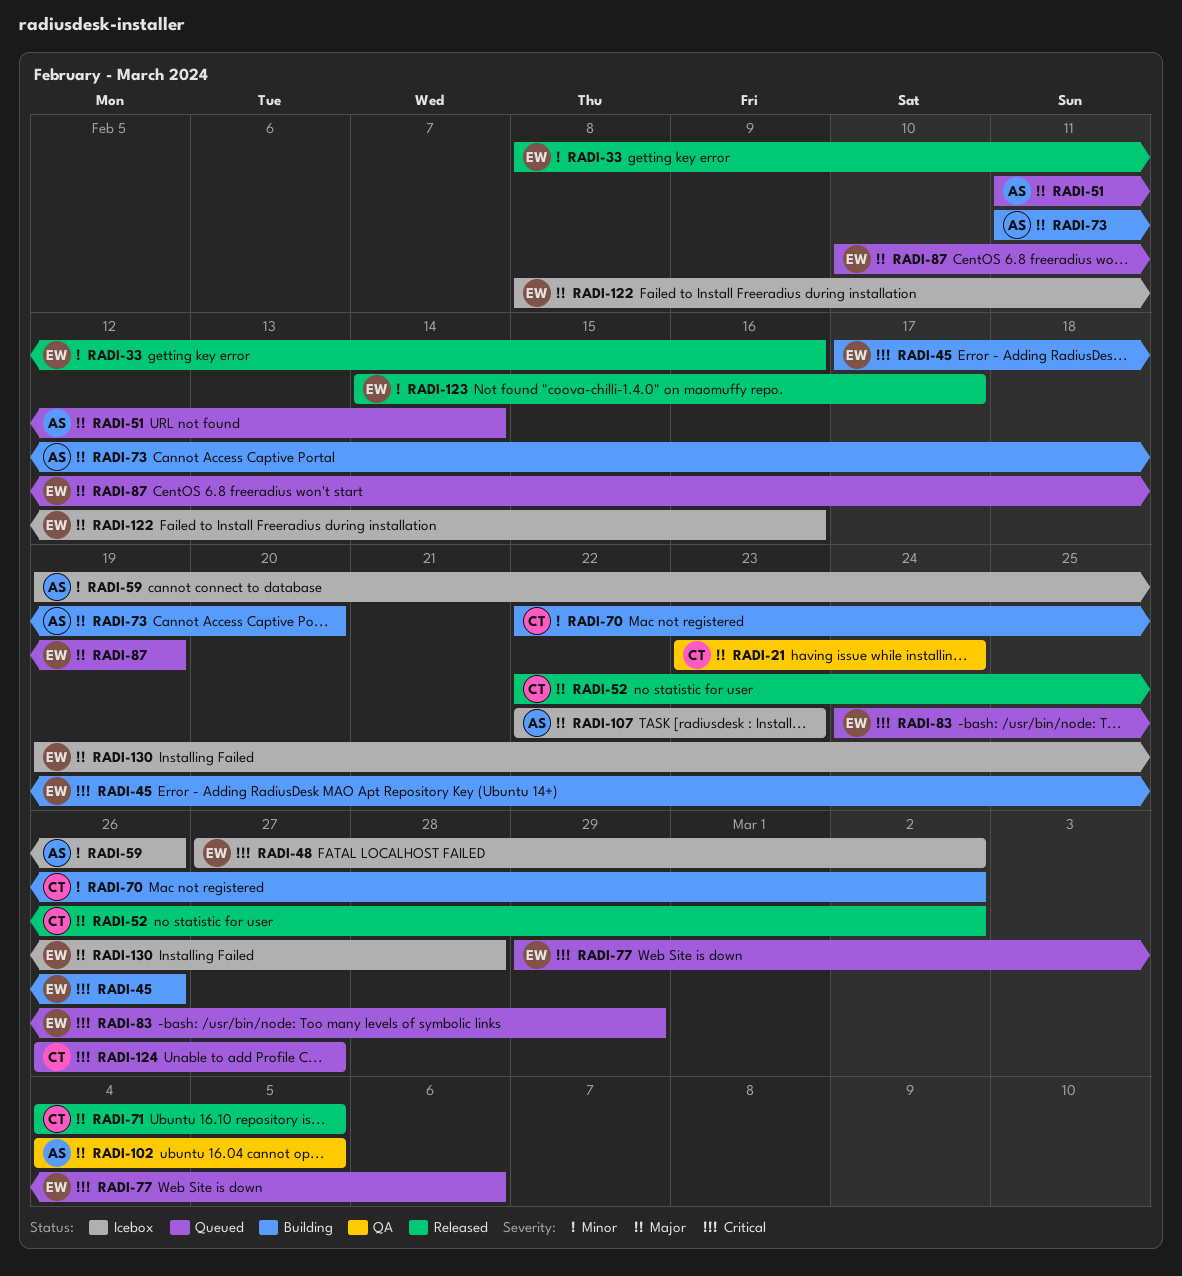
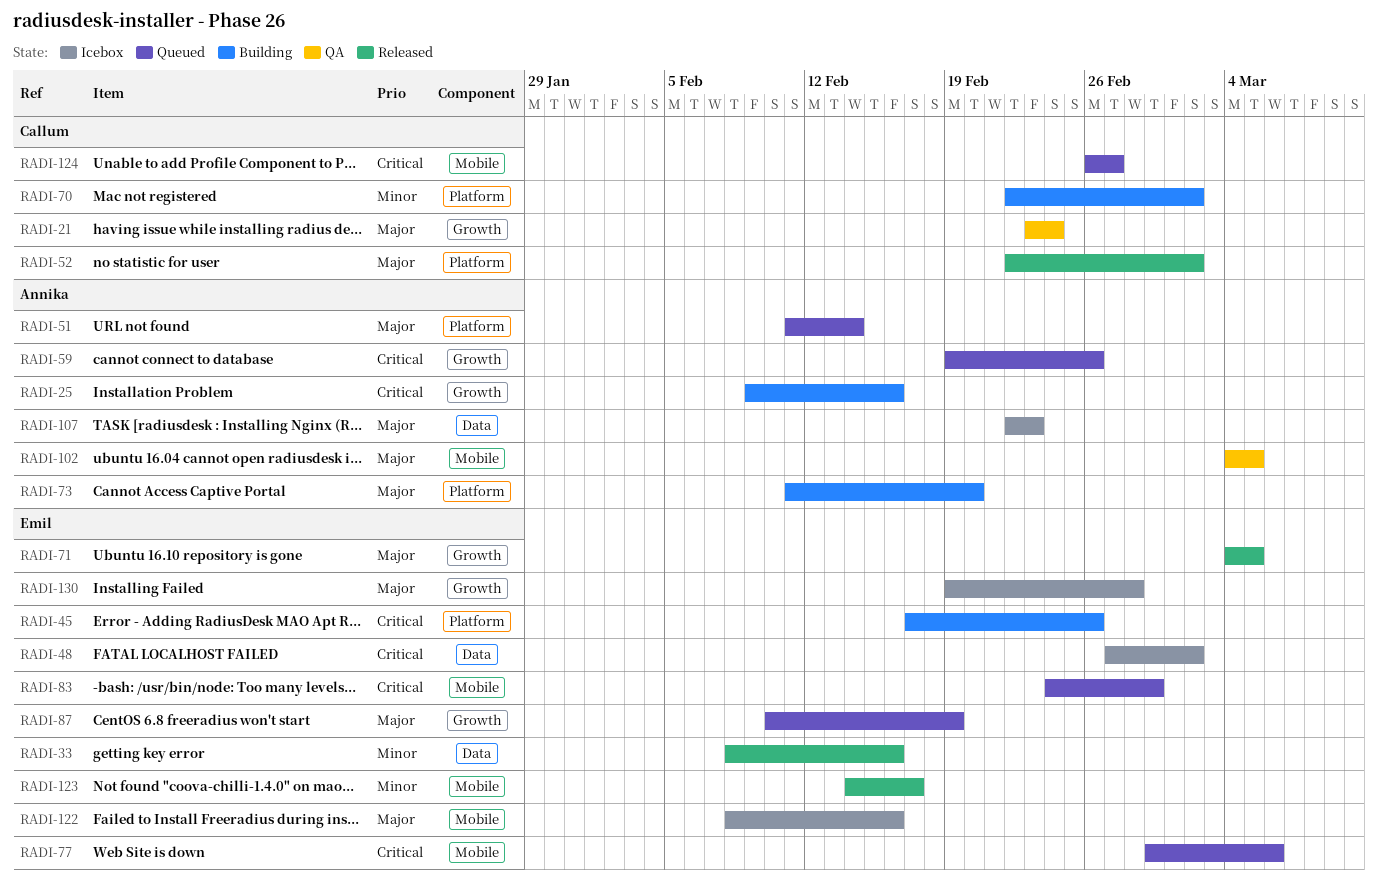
RADI-25: none -> present
RADI-59, status: Icebox -> Queued
RADI-59, priority: Minor -> Critical
RADI-71, owner: Callum -> Emil

